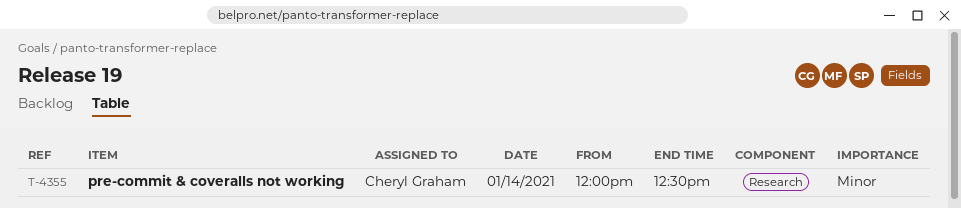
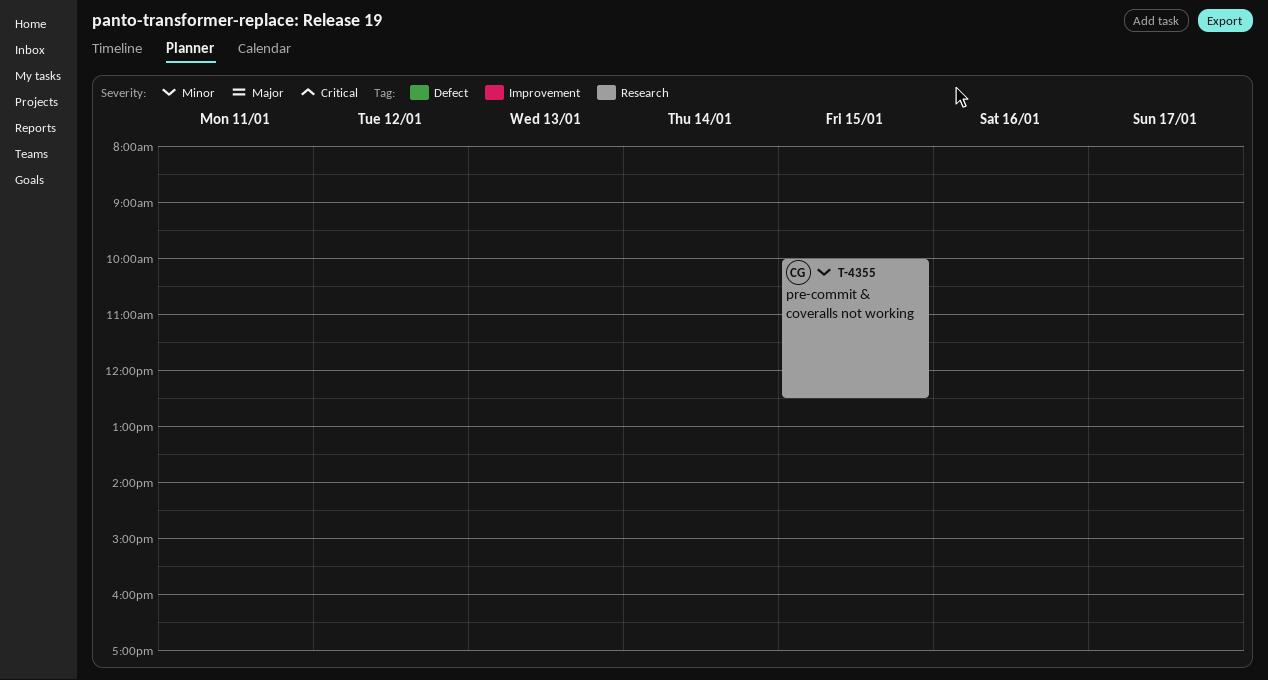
T-4355, day: Jan 14 -> Jan 15
T-4355, begins: 12:00 -> 10:00

